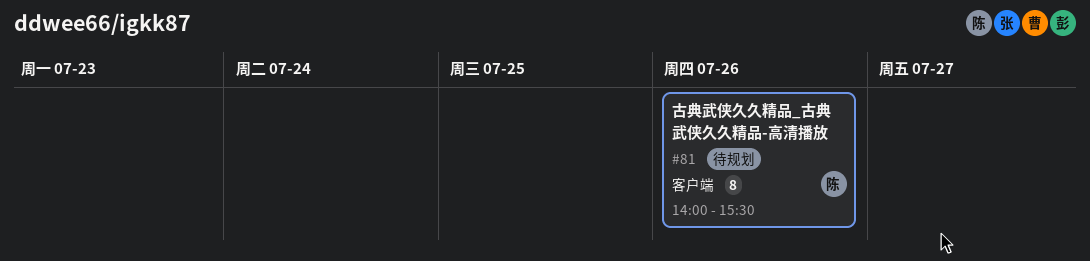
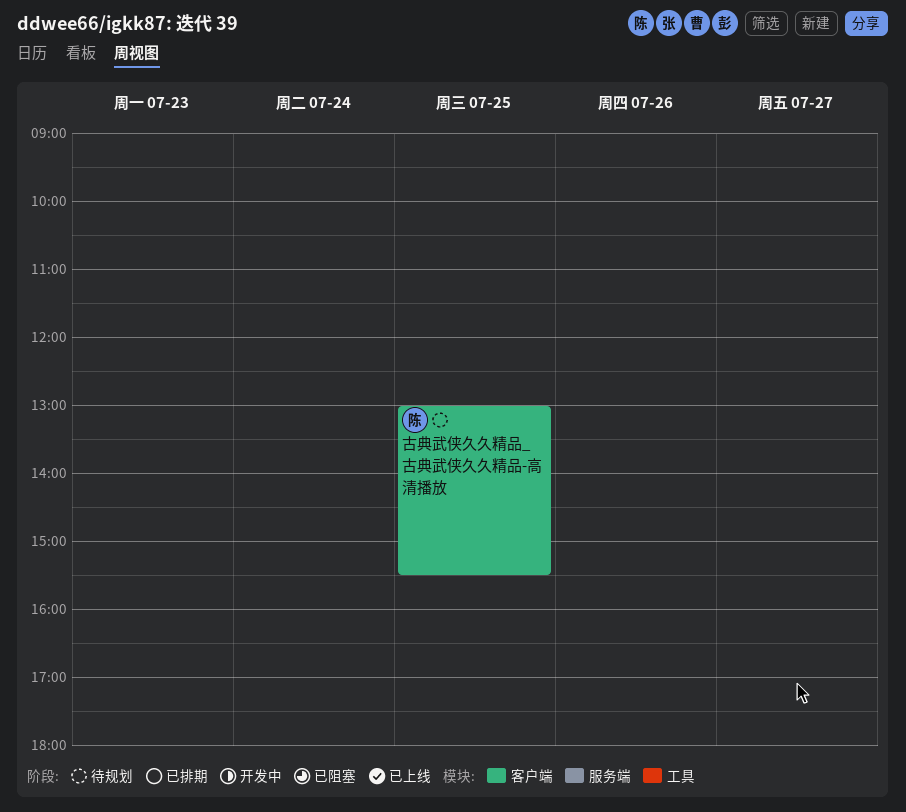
古典武侠久久精品_古典武侠久久精品-高清播放, day: Jul 26 -> Jul 25
古典武侠久久精品_古典武侠久久精品-高清播放, begins: 14:00 -> 13:00

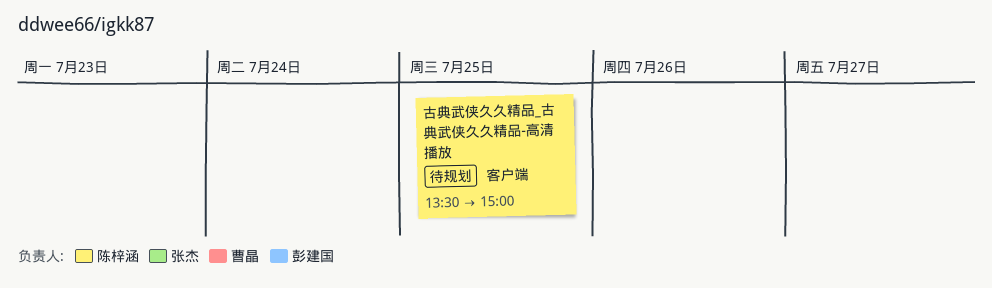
古典武侠久久精品_古典武侠久久精品-高清播放, begins: 13:00 -> 13:30
古典武侠久久精品_古典武侠久久精品-高清播放, ends: 15:30 -> 15:00

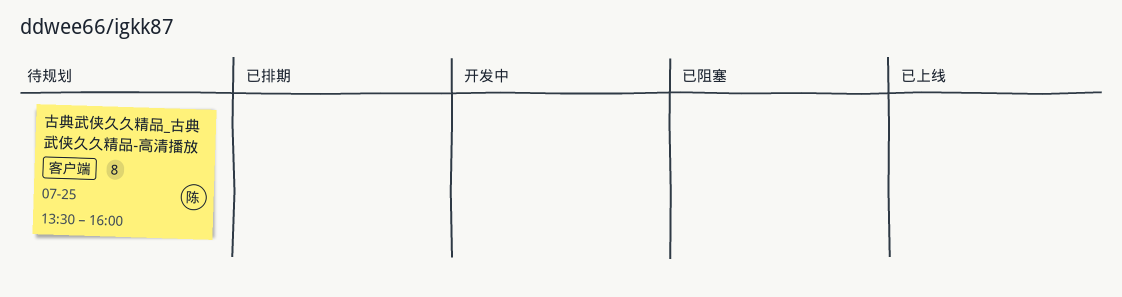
古典武侠久久精品_古典武侠久久精品-高清播放, ends: 15:00 -> 16:00

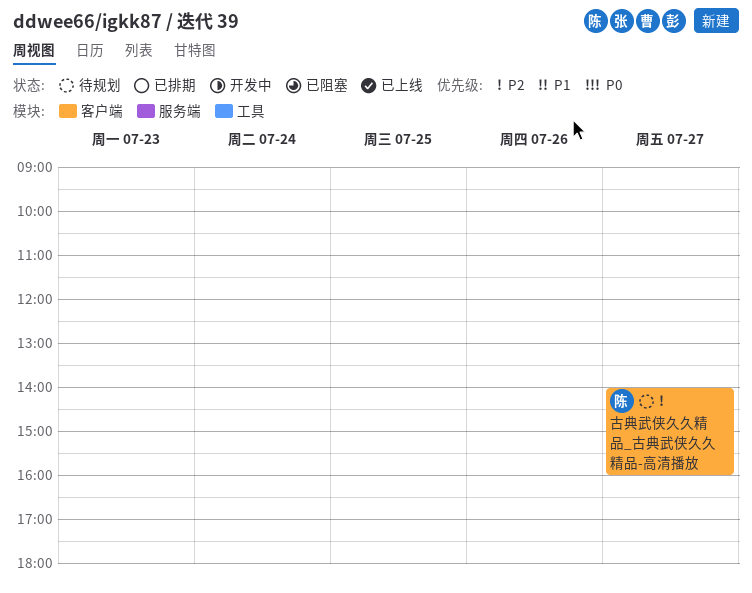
古典武侠久久精品_古典武侠久久精品-高清播放, day: Jul 25 -> Jul 27
古典武侠久久精品_古典武侠久久精品-高清播放, begins: 13:30 -> 14:00

